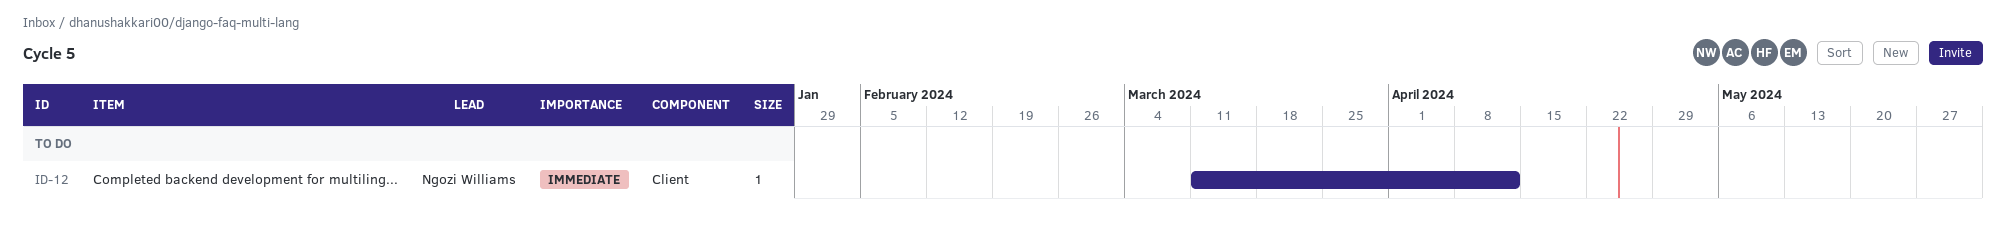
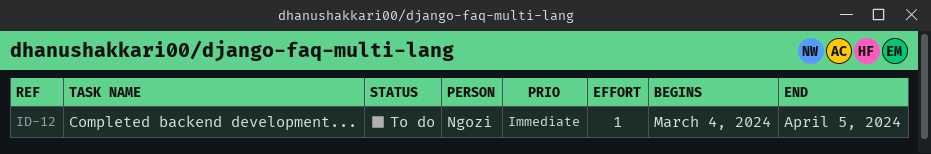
ID-12, start: Mar 11 -> Mar 4
ID-12, due: Apr 12 -> Apr 5

